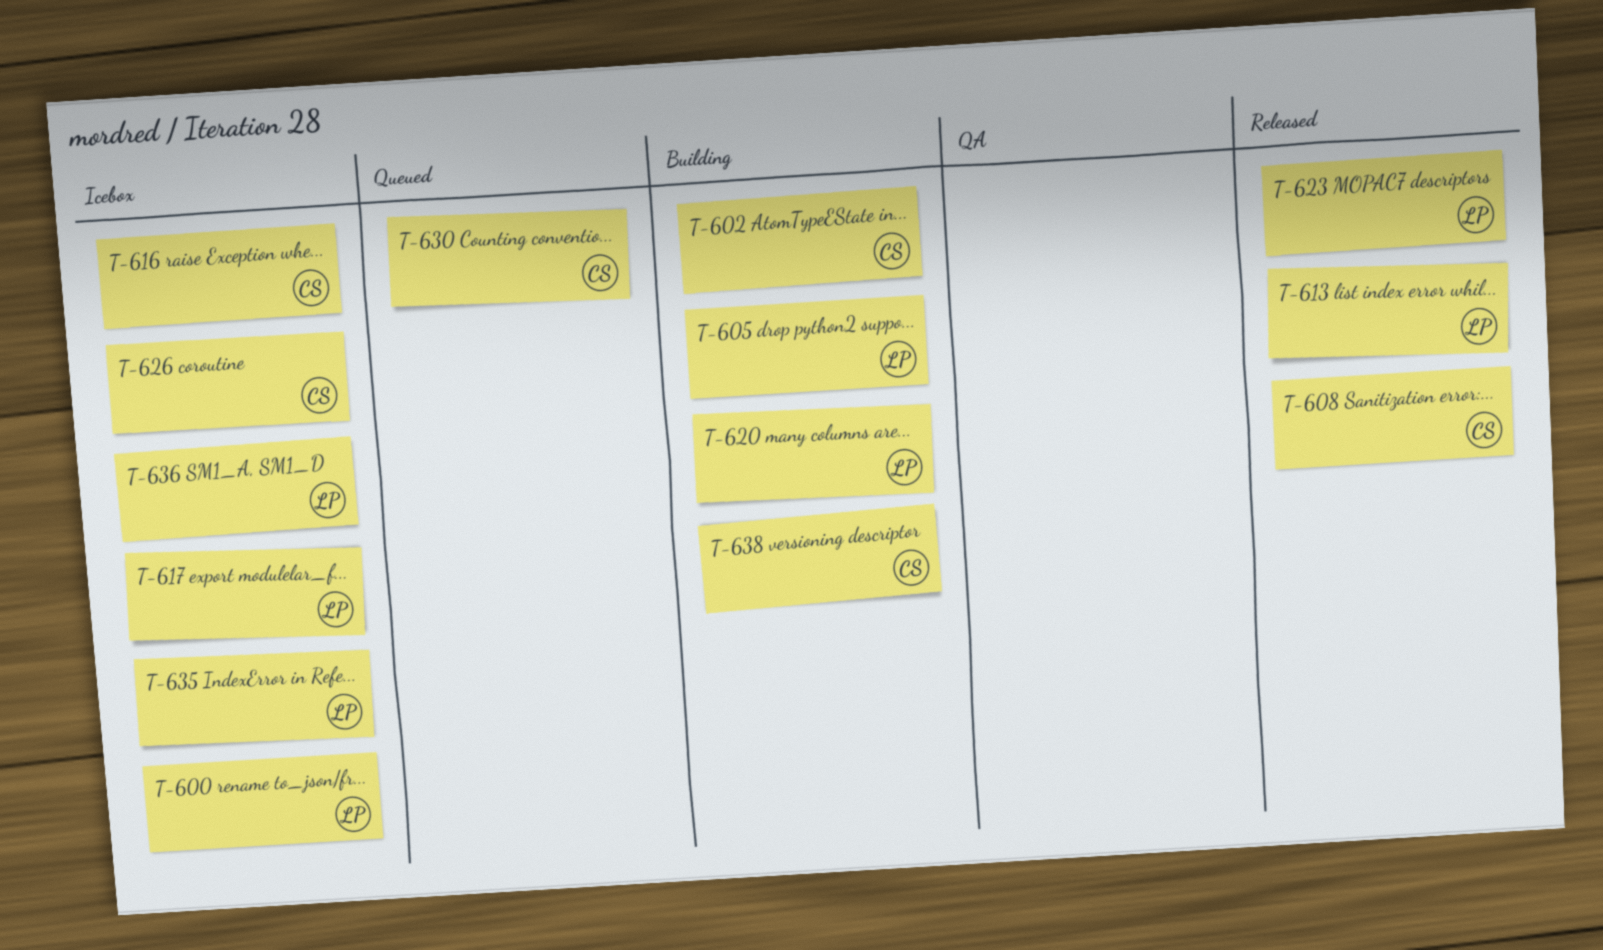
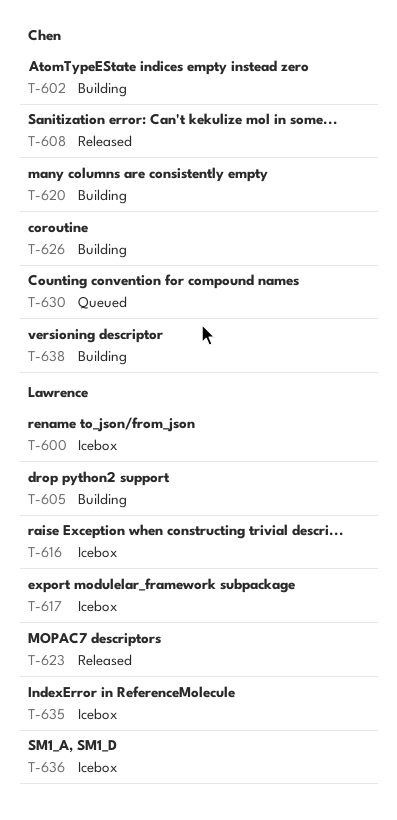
T-613: present -> none
T-616, owner: Chen -> Lawrence
T-620, owner: Lawrence -> Chen
T-626, status: Icebox -> Building

